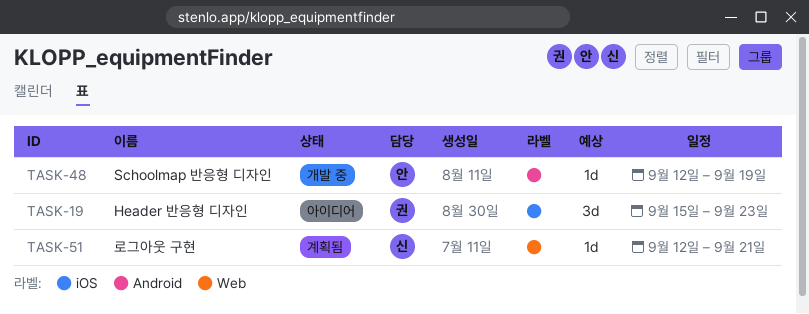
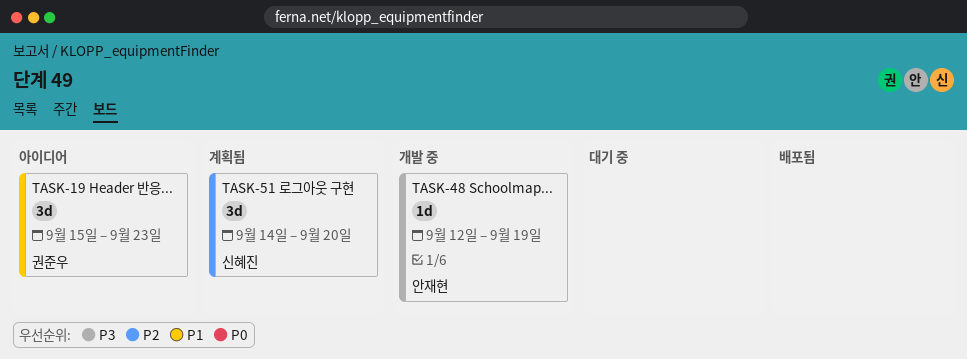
TASK-51, estimate: 1d -> 3d
TASK-51, start: Sep 12 -> Sep 14
TASK-51, due: Sep 21 -> Sep 20

